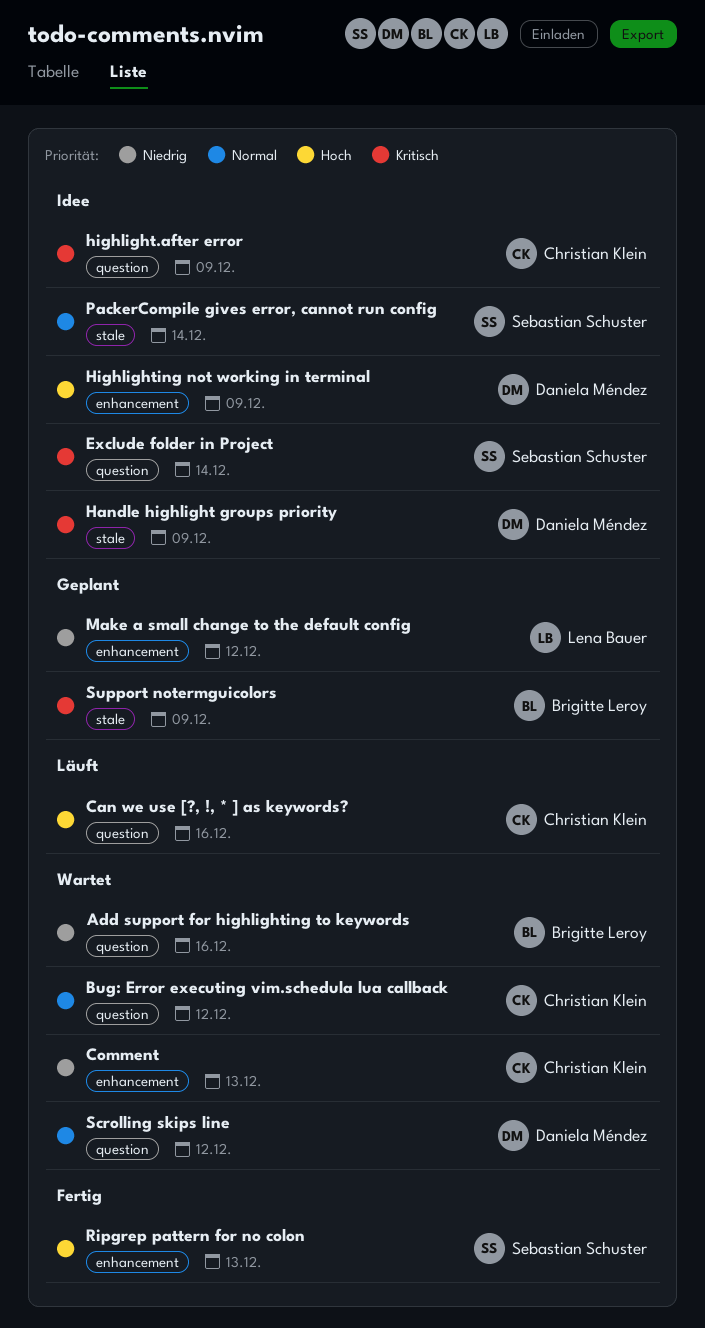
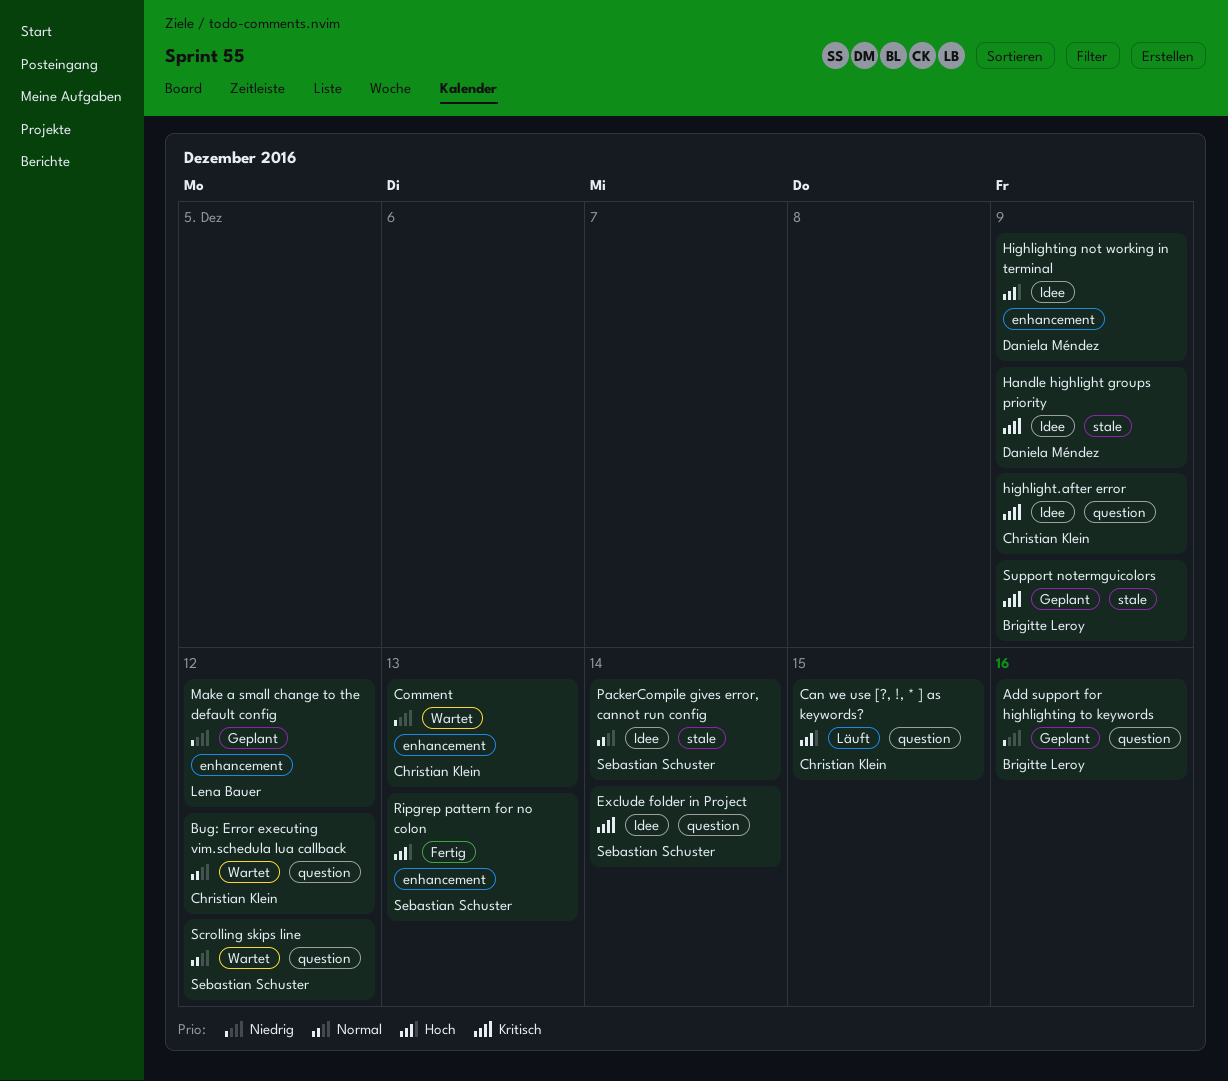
Add support for highlighting to keywords, status: Wartet -> Geplant
Can we use [?, !, * ] as keywords?, due: Dec 16 -> Dec 15
Scrolling skips line, owner: Daniela Méndez -> Sebastian Schuster

